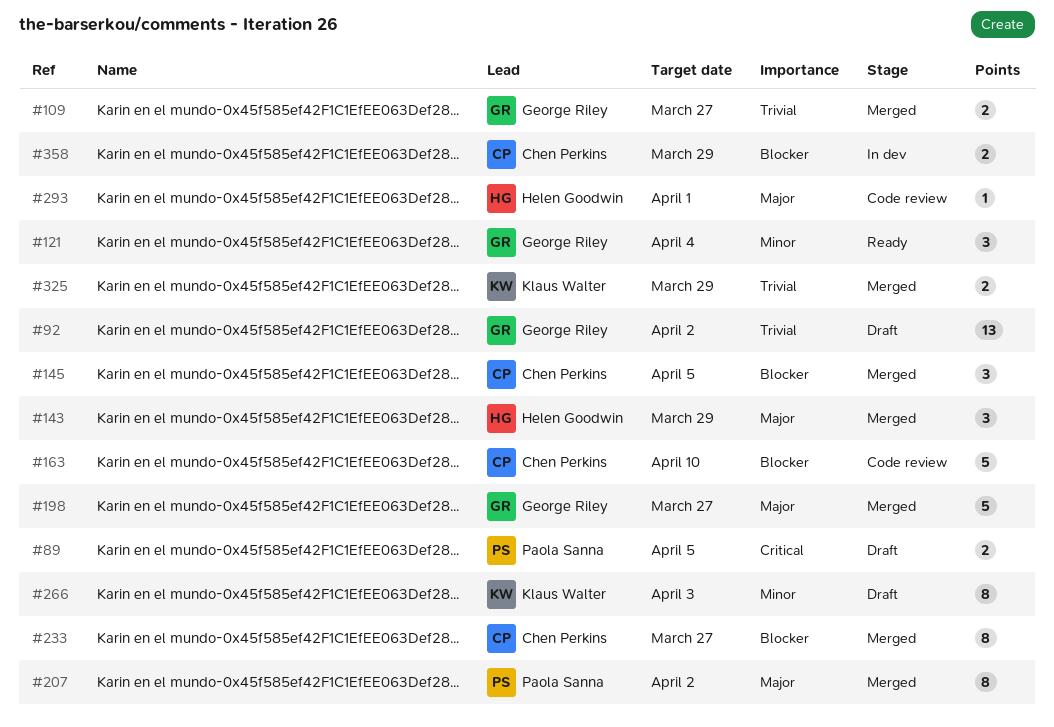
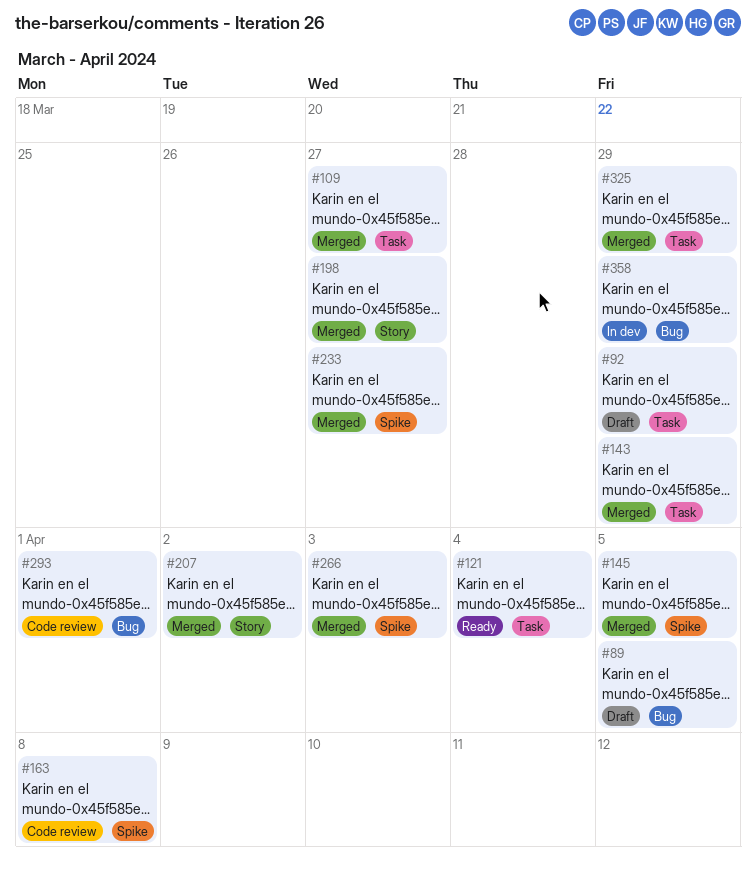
#92, due: Apr 2 -> Mar 29
#163, due: Apr 10 -> Apr 8
#266, status: Draft -> Merged

